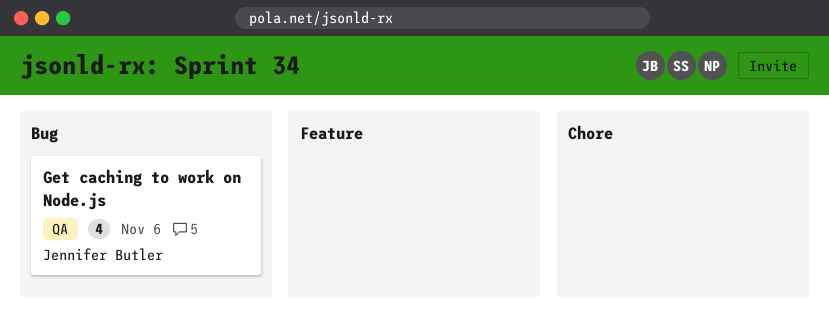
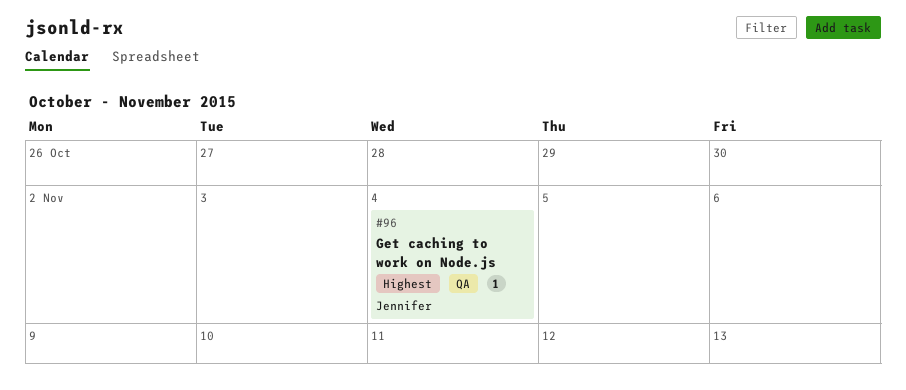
Get caching to work on Node.js, estimate: 4 -> 1
Get caching to work on Node.js, due: Nov 6 -> Nov 4

